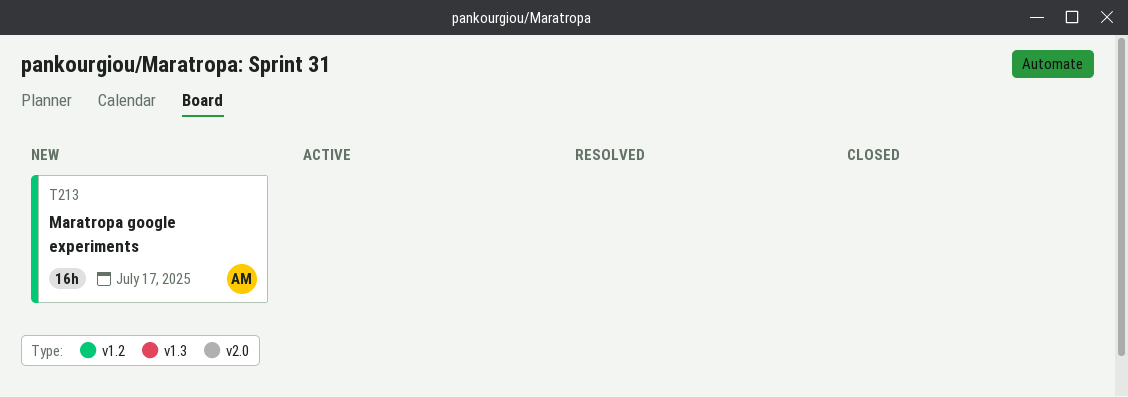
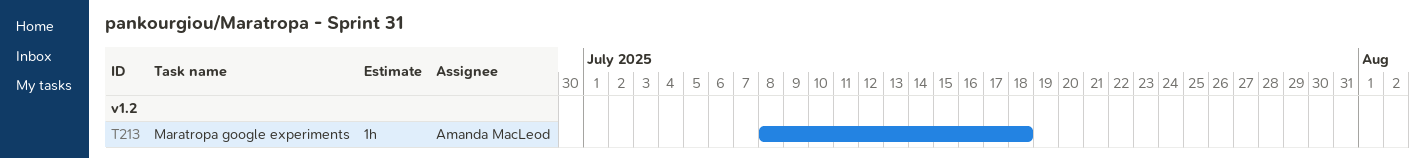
T213, estimate: 16h -> 1h
T213, due: Jul 17 -> Jul 18

